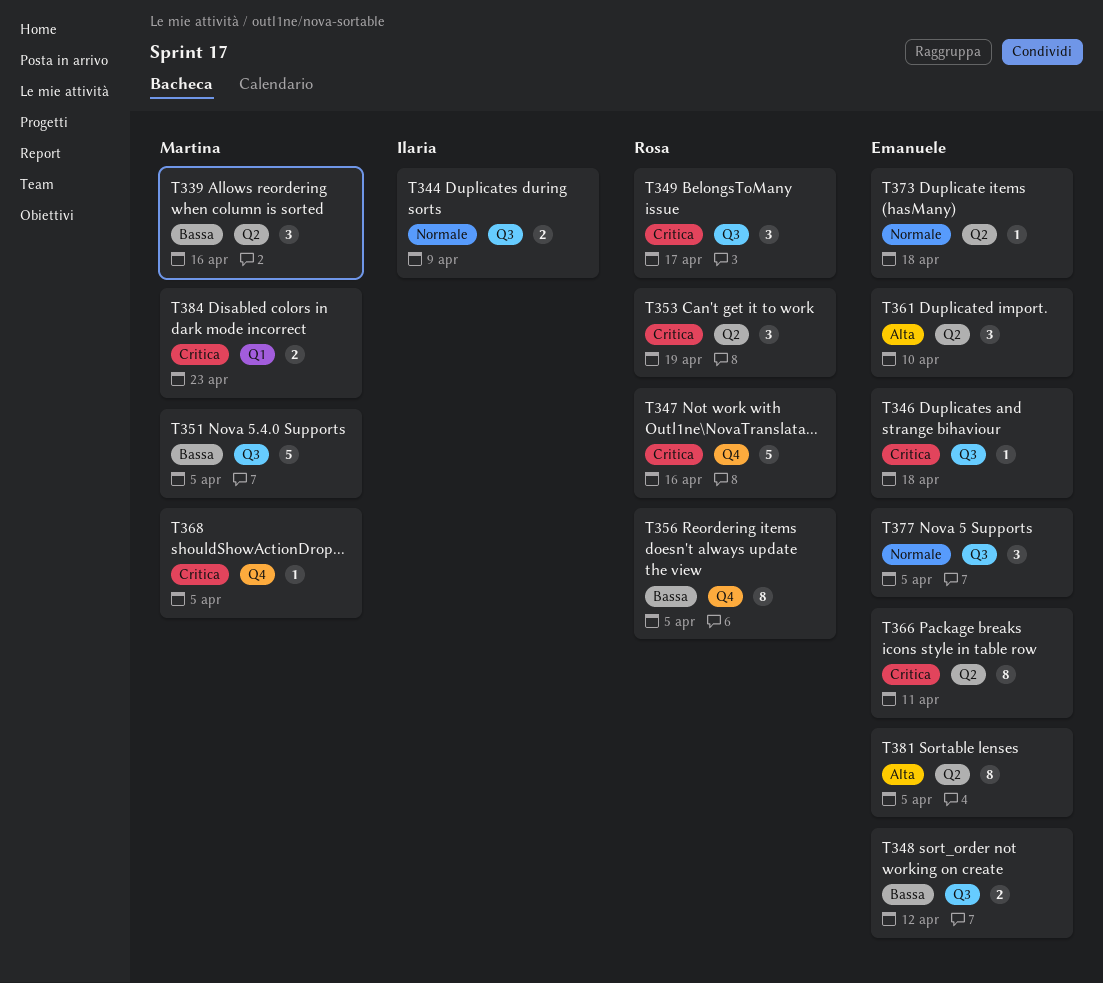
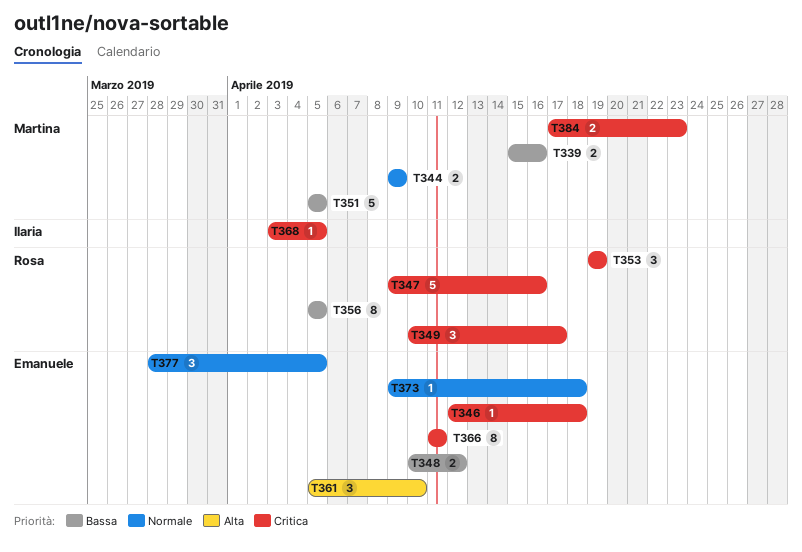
T339, estimate: 3 -> 2
T344, owner: Ilaria -> Martina
T368, owner: Martina -> Ilaria
T381: present -> none

